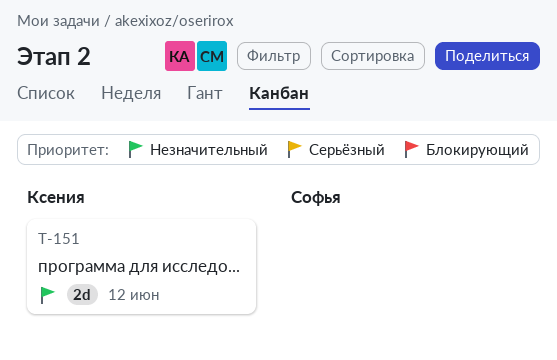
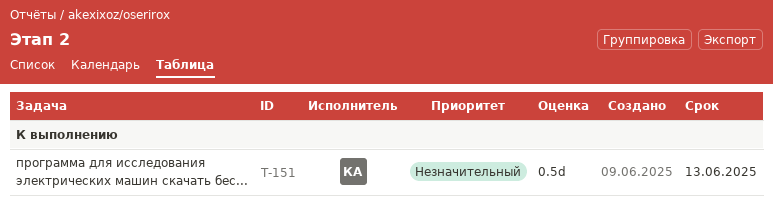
T-151, estimate: 2d -> 0.5d
T-151, due: Jun 12 -> Jun 13

